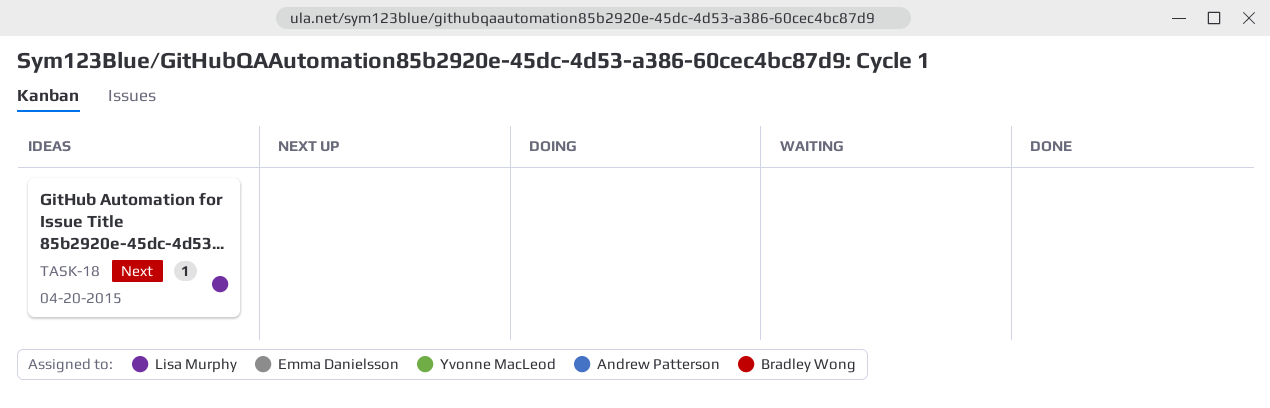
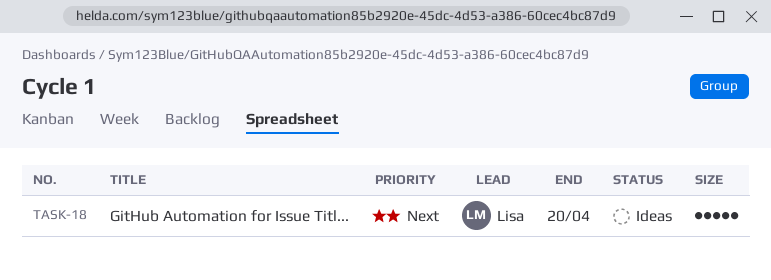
TASK-18, estimate: 1 -> 5

